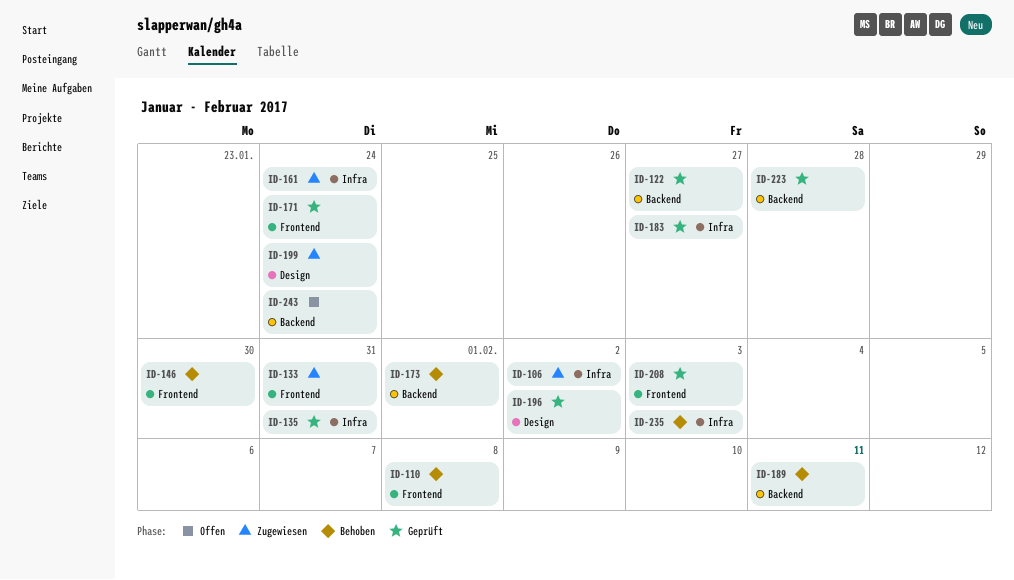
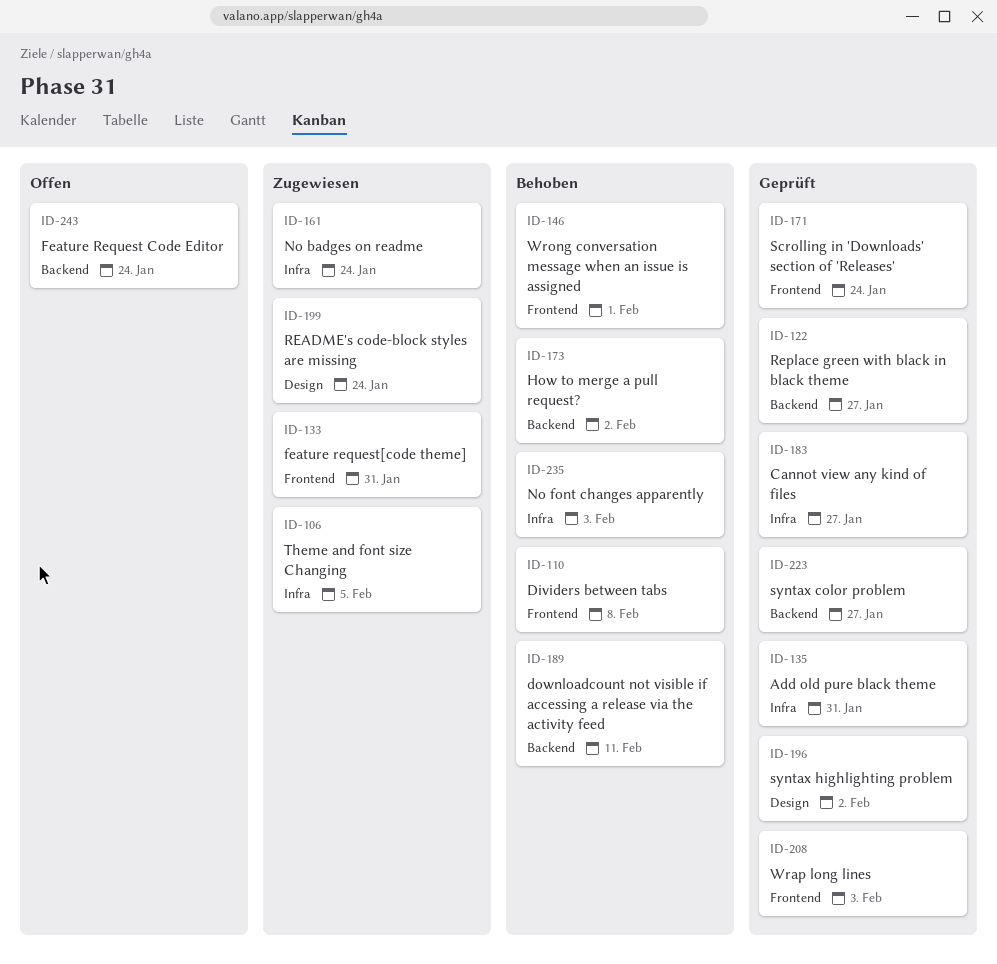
ID-106, due: Feb 2 -> Feb 5
ID-146, due: Jan 30 -> Feb 1
ID-173, due: Feb 1 -> Feb 2
ID-223, due: Jan 28 -> Jan 27

